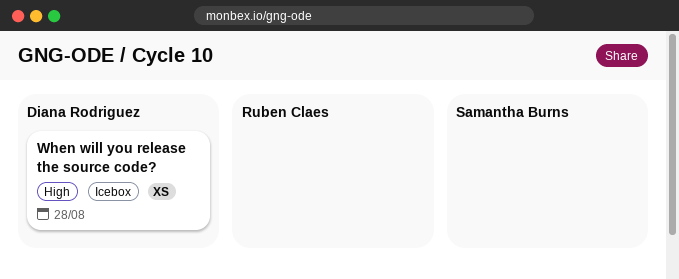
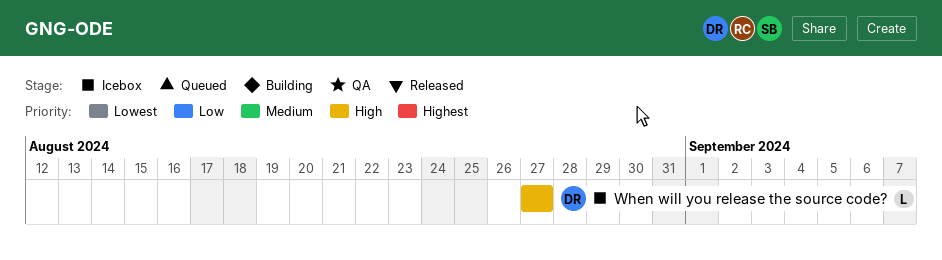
When will you release the source code?, estimate: XS -> L
When will you release the source code?, due: Aug 28 -> Aug 27

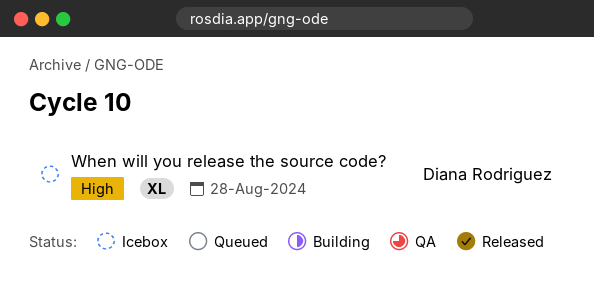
When will you release the source code?, estimate: L -> XL
When will you release the source code?, due: Aug 27 -> Aug 28

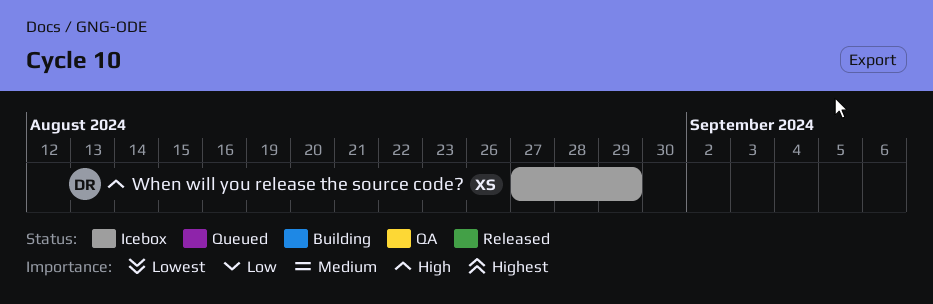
When will you release the source code?, estimate: XL -> XS
When will you release the source code?, due: Aug 28 -> Aug 29

